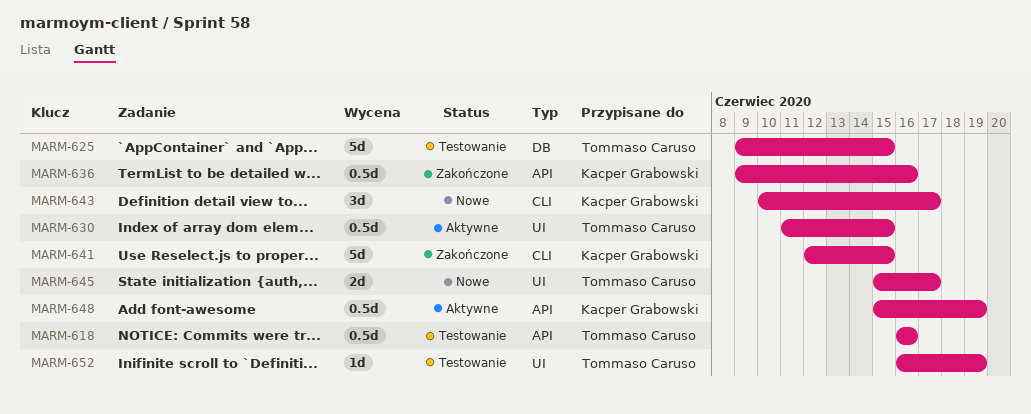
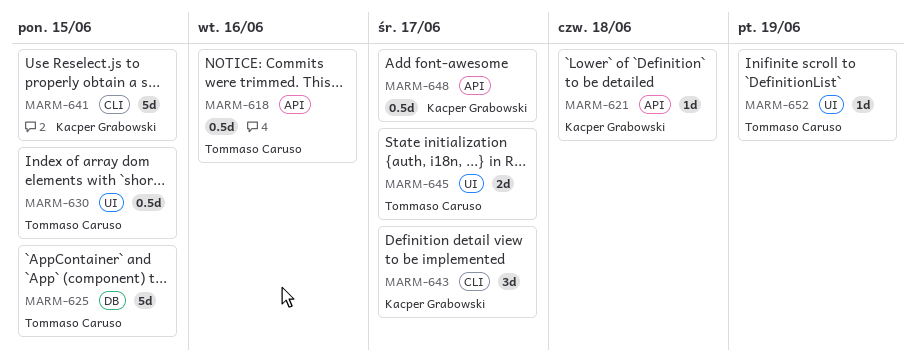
MARM-621: none -> present
MARM-636: present -> none
MARM-648, due: Jun 19 -> Jun 17

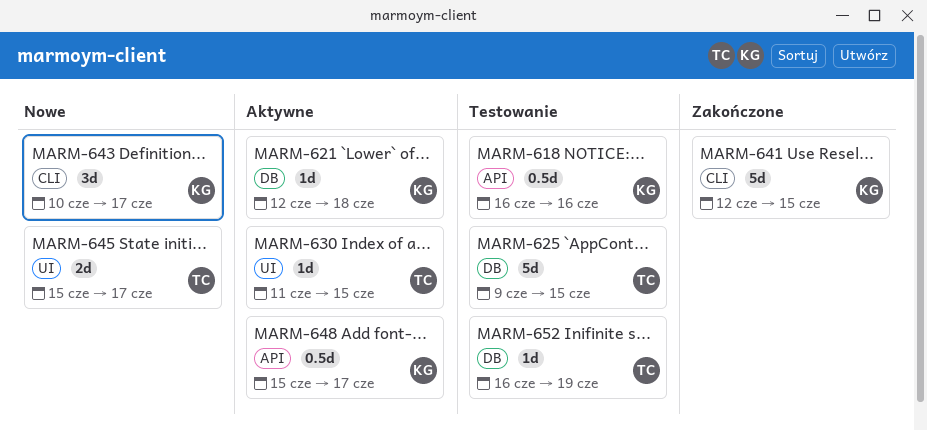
MARM-618, owner: Tommaso Caruso -> Kacper Grabowski
MARM-621, label: API -> DB
MARM-630, estimate: 0.5d -> 1d
MARM-652, label: UI -> DB

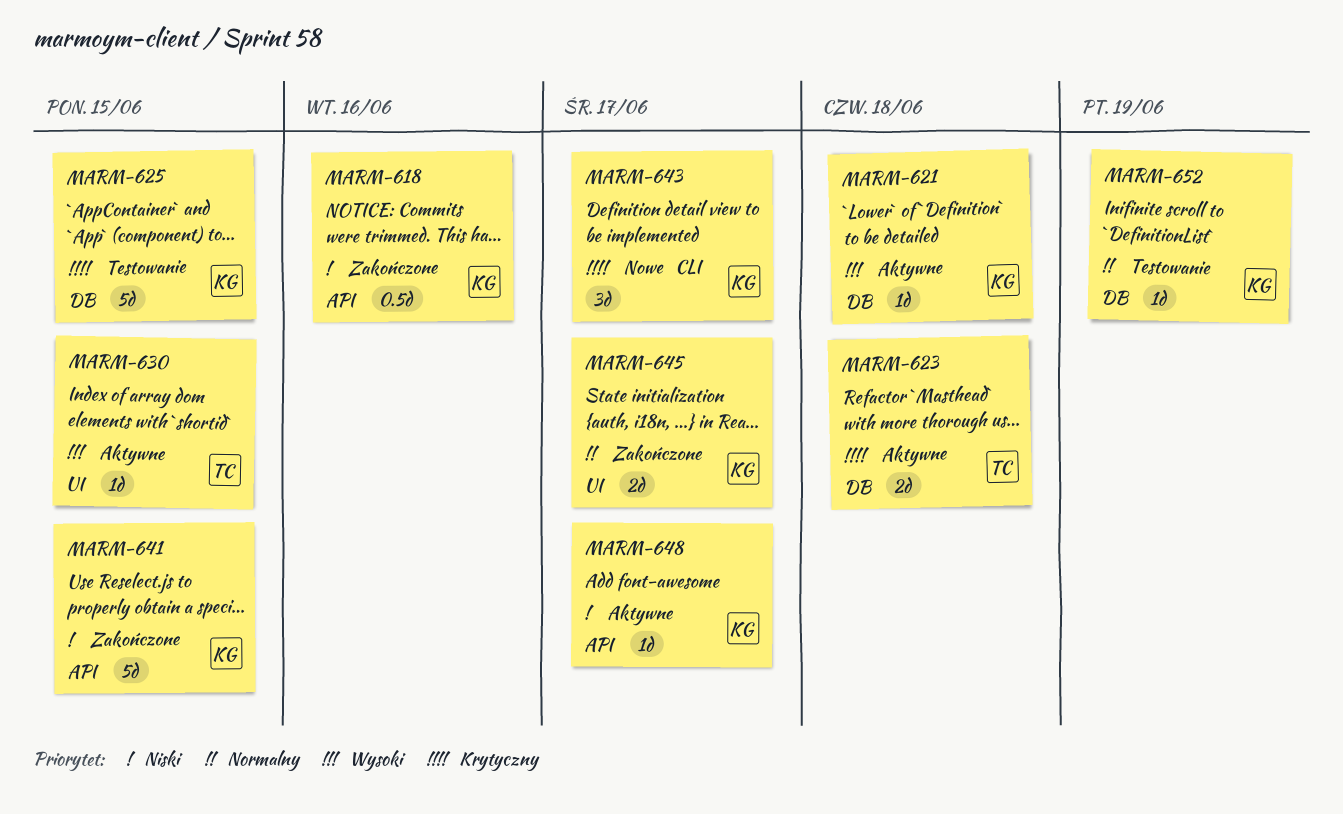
MARM-618, status: Testowanie -> Zakończone
MARM-623: none -> present
MARM-625, owner: TC -> KG
MARM-641, label: CLI -> API
MARM-645, status: Nowe -> Zakończone
MARM-645, owner: TC -> KG
MARM-648, estimate: 0.5d -> 1d
MARM-652, owner: TC -> KG

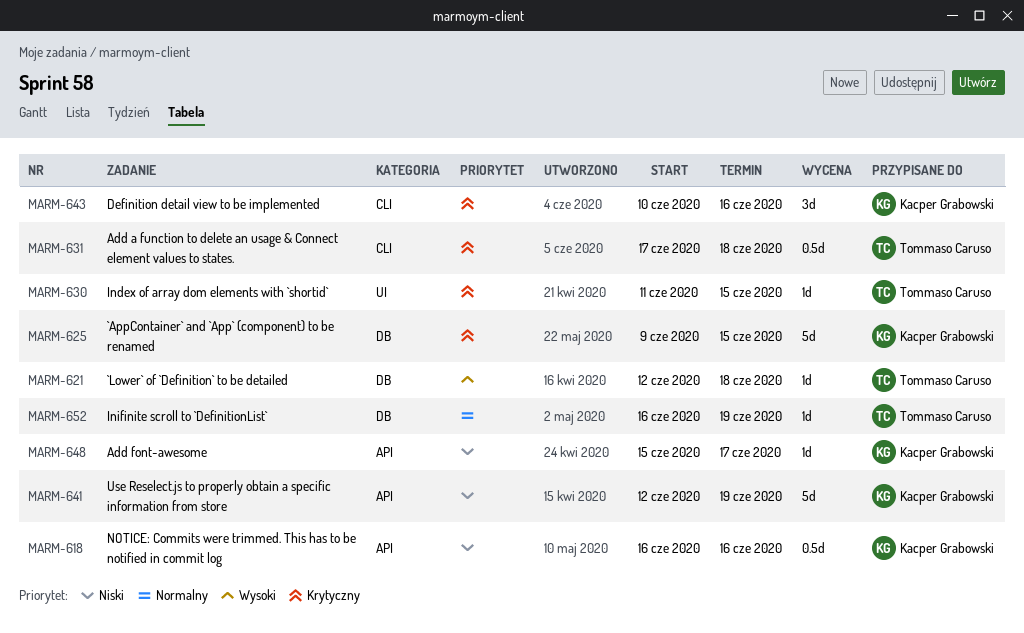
MARM-621, owner: Kacper Grabowski -> Tommaso Caruso
MARM-623: present -> none
MARM-630, priority: Wysoki -> Krytyczny
MARM-631: none -> present
MARM-641, due: Jun 15 -> Jun 19
MARM-643, due: Jun 17 -> Jun 16
MARM-645: present -> none
MARM-652, owner: Kacper Grabowski -> Tommaso Caruso

